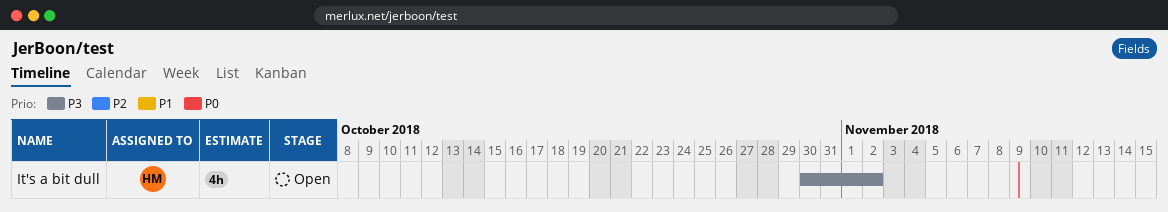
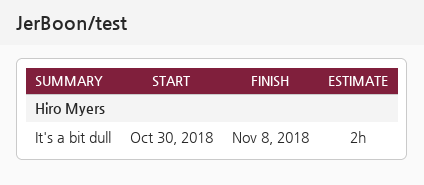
It's a bit dull, estimate: 4h -> 2h
It's a bit dull, due: Nov 2 -> Nov 8

